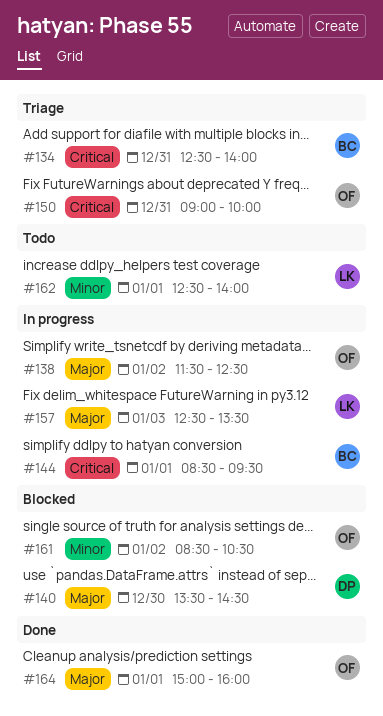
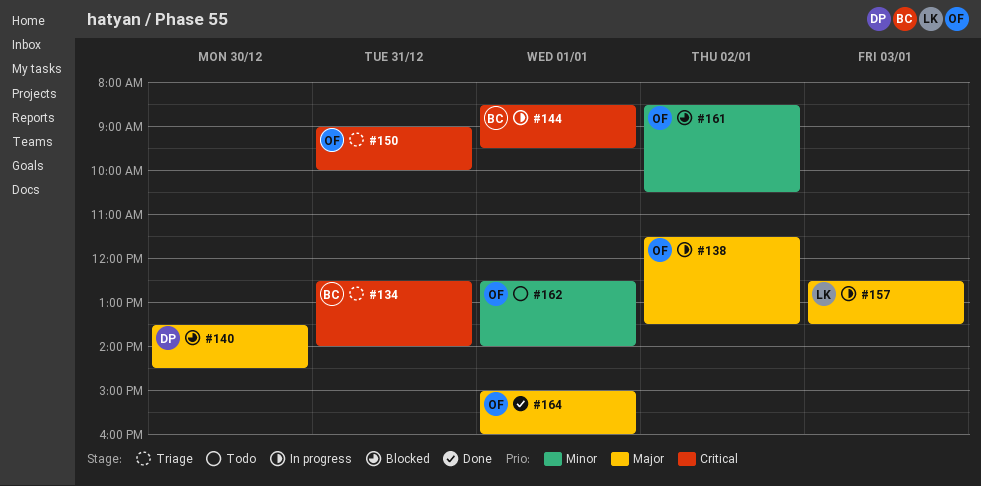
#138, ends: 12:30 -> 13:30
#162, owner: LK -> OF

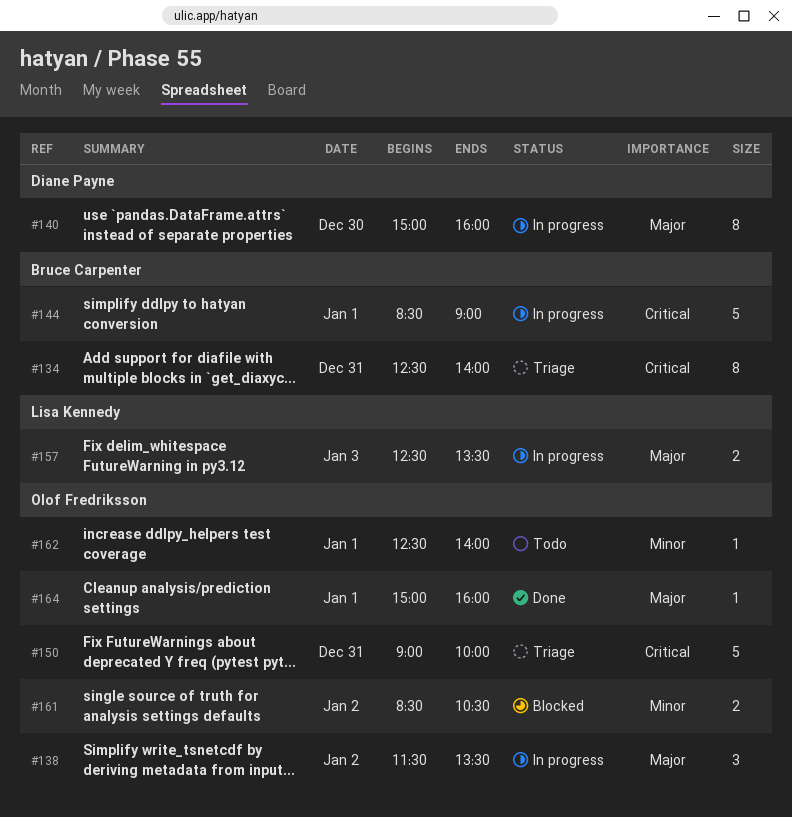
#140, status: Blocked -> In progress
#140, begins: 13:30 -> 15:00
#140, ends: 14:30 -> 16:00
#144, ends: 09:30 -> 09:00

